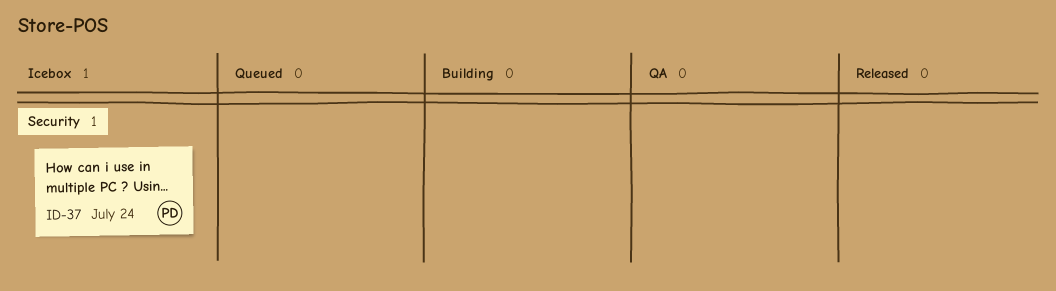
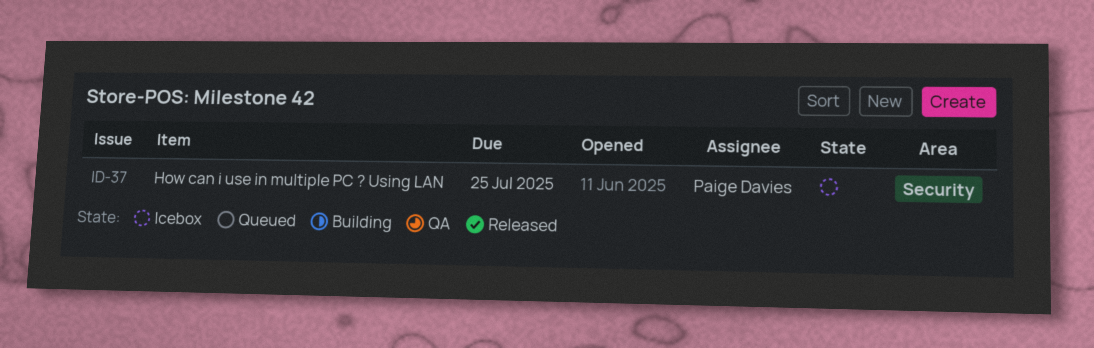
ID-37, due: Jul 24 -> Jul 25

